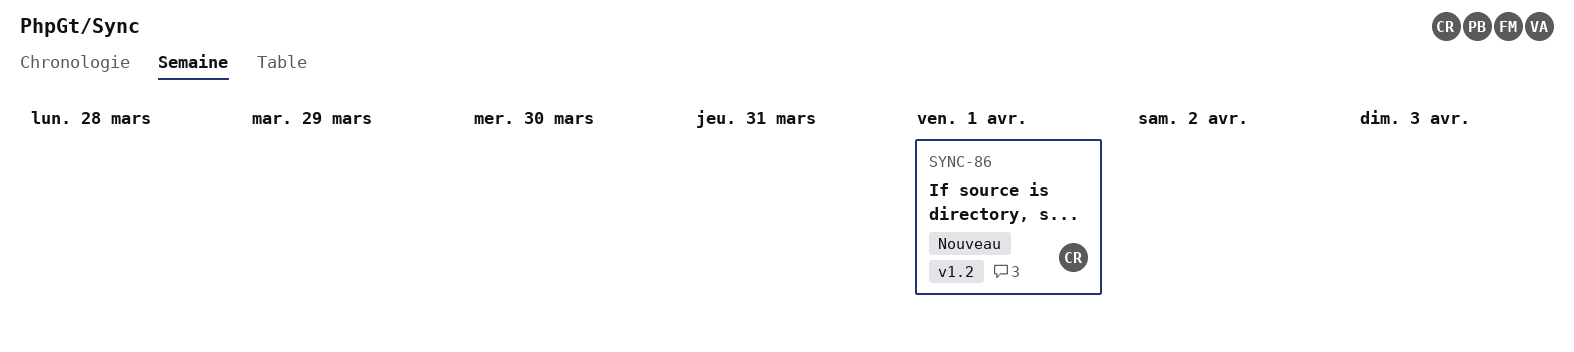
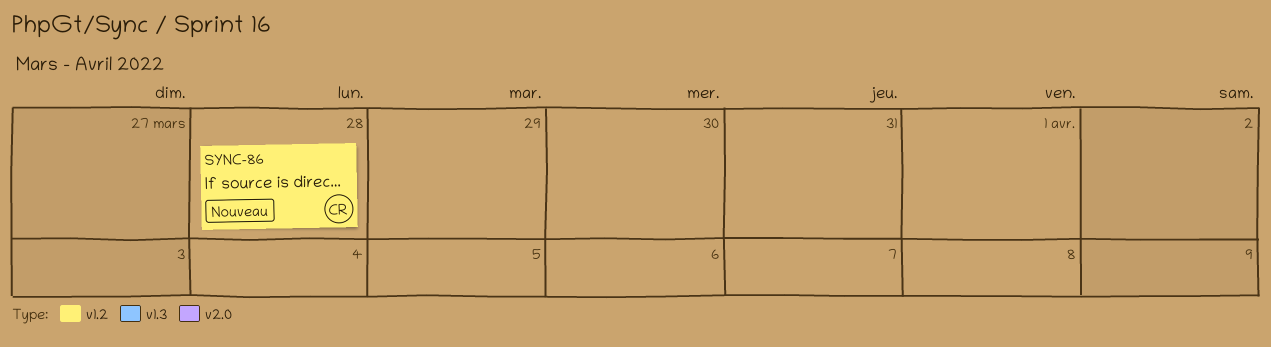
SYNC-86, due: Apr 1 -> Mar 28

